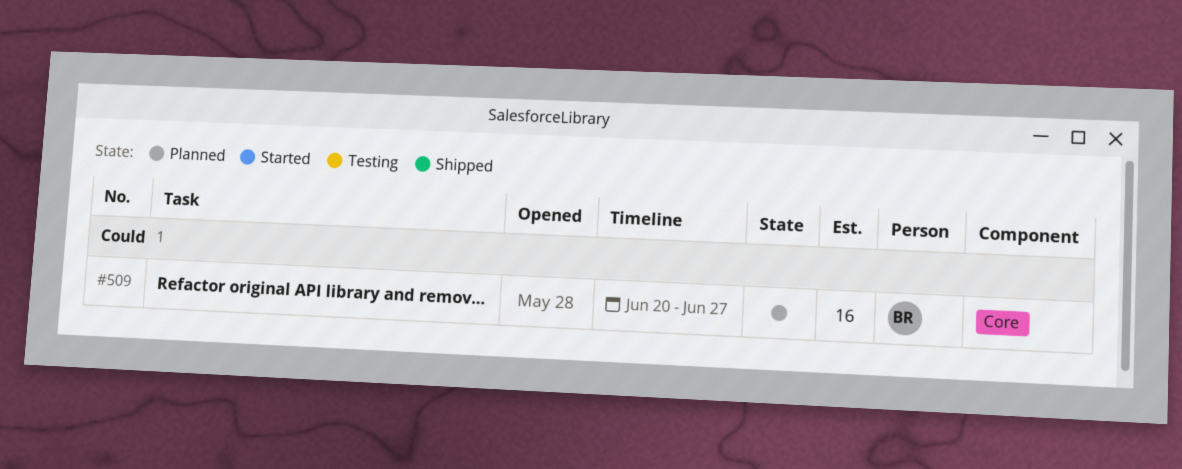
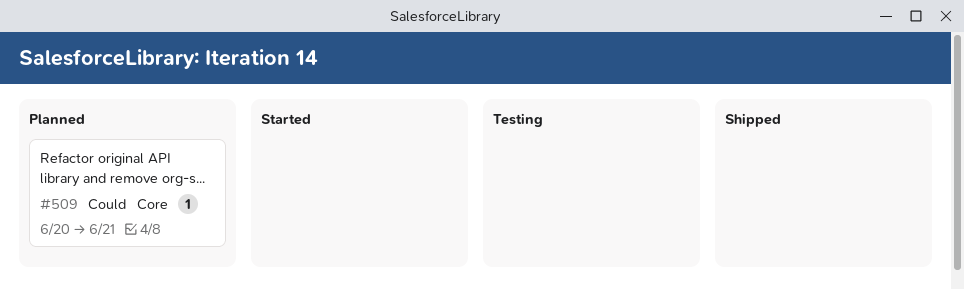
#509, estimate: 16 -> 1
#509, due: Jun 27 -> Jun 21

